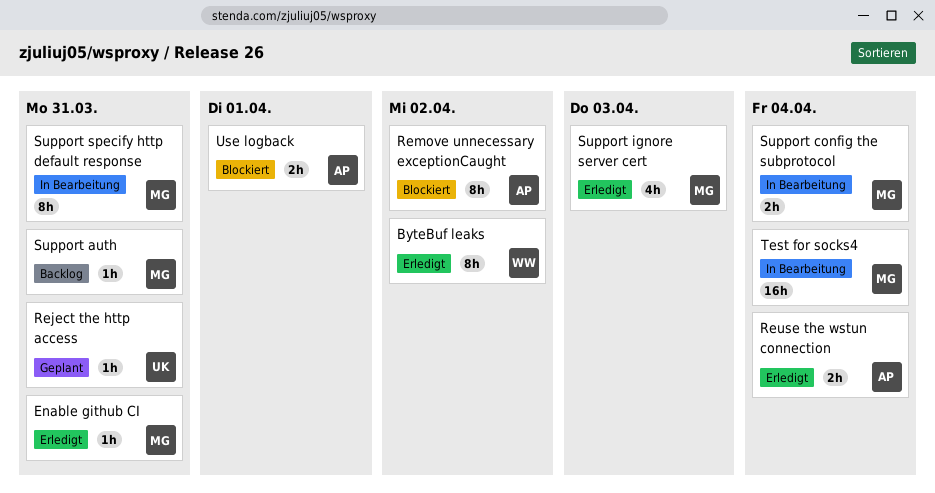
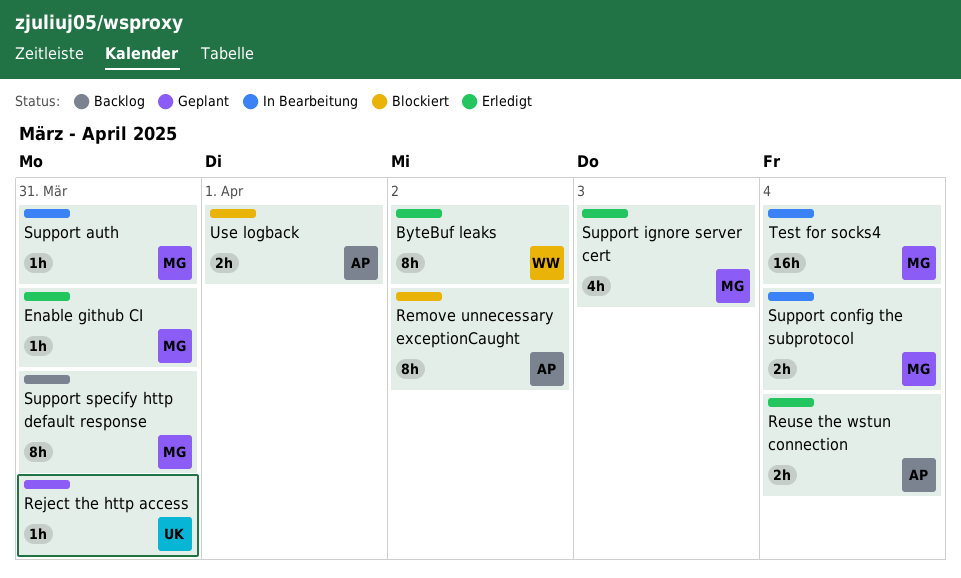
Support auth, status: Backlog -> In Bearbeitung
Support specify http default response, status: In Bearbeitung -> Backlog

